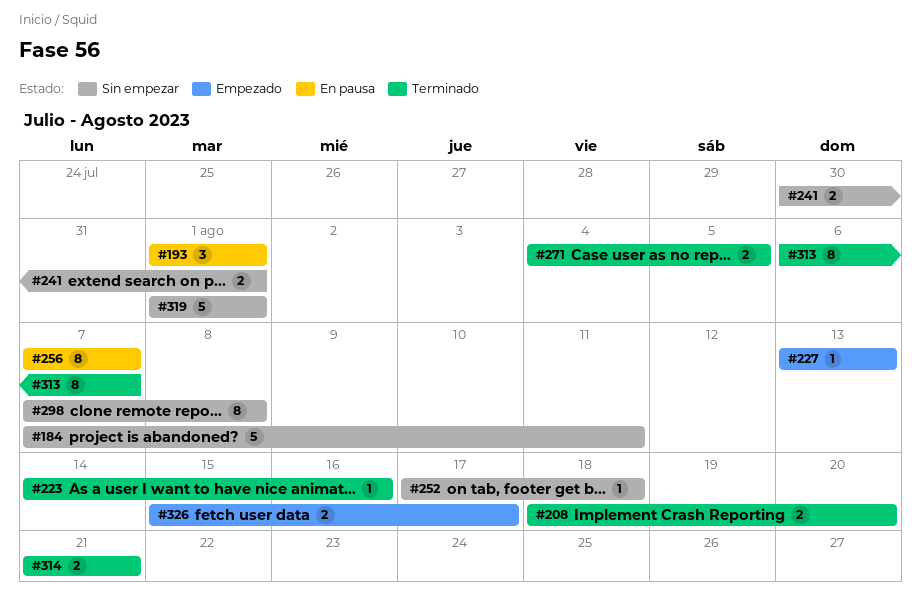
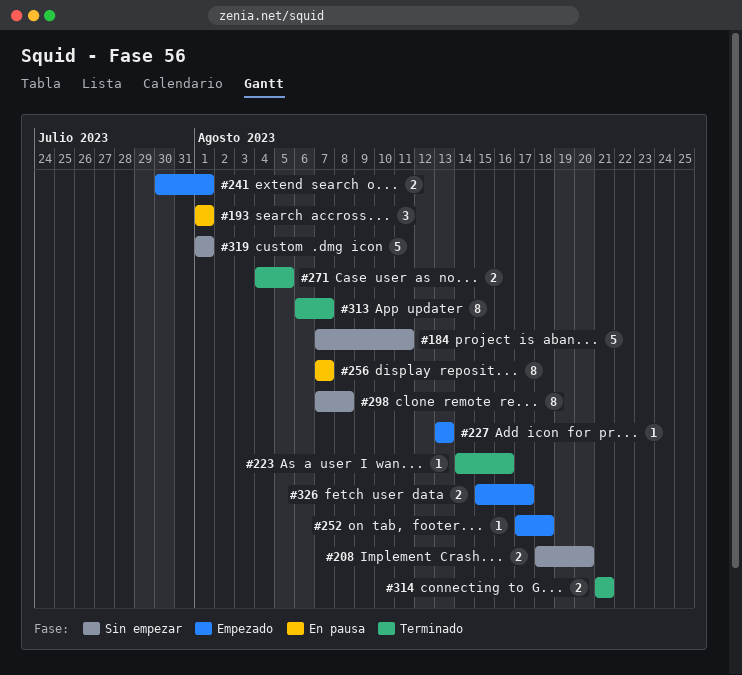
#208, status: Terminado -> Sin empezar
#241, status: Sin empezar -> Empezado
#252, status: Sin empezar -> Empezado

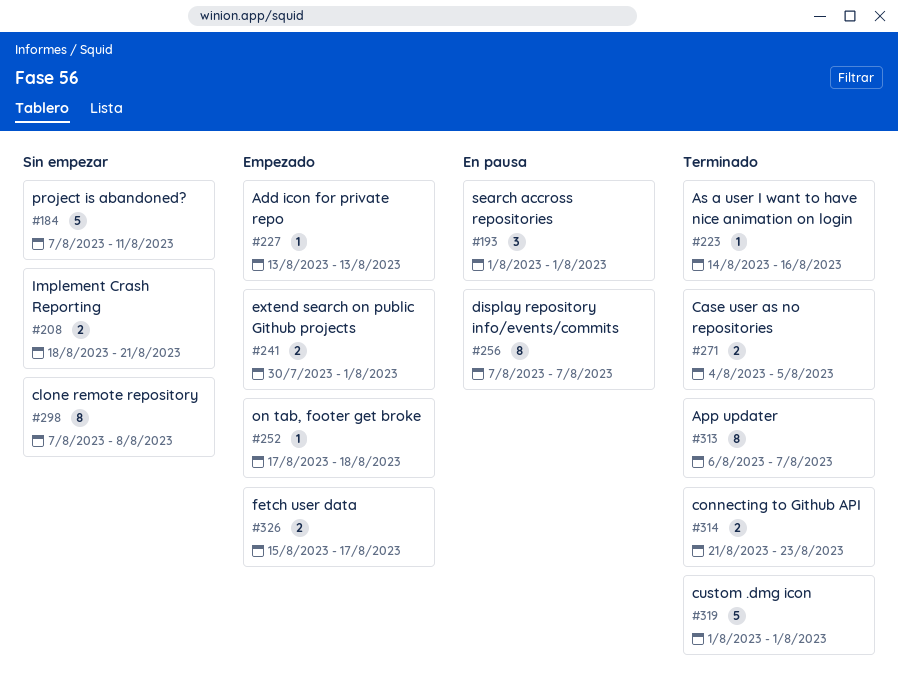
#208, due: Aug 20 -> Aug 21
#314, due: Aug 21 -> Aug 23
#319, status: Sin empezar -> Terminado

